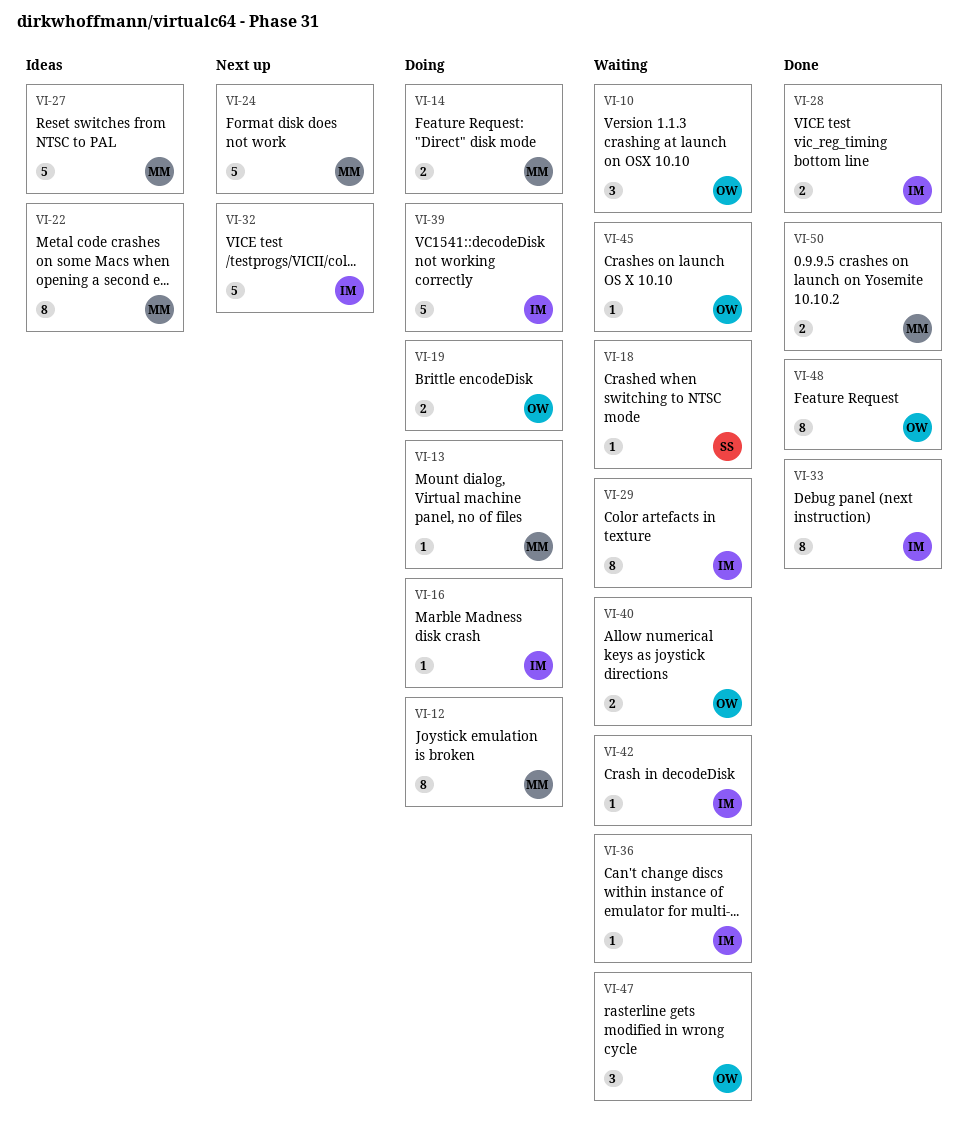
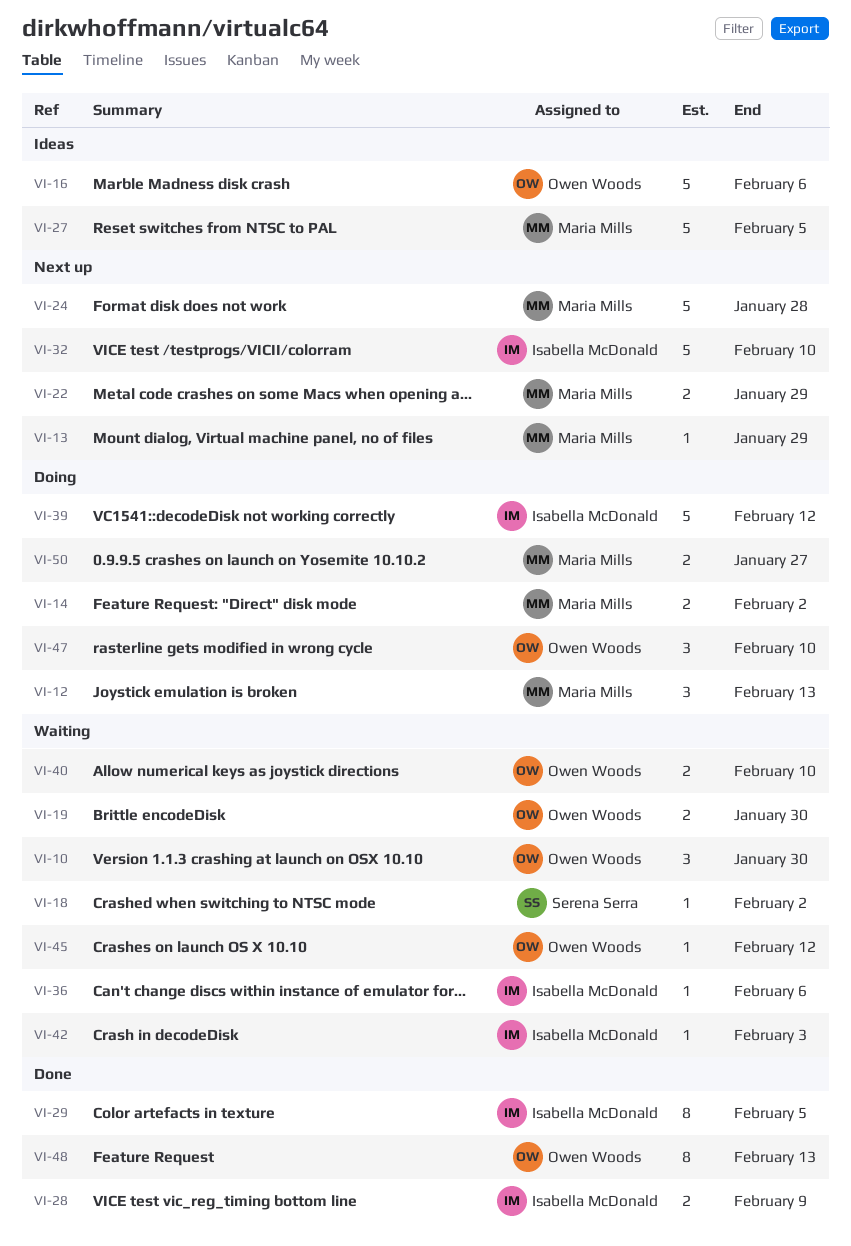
VI-12, estimate: 8 -> 3
VI-13, status: Doing -> Next up
VI-16, status: Doing -> Ideas
VI-16, owner: Isabella McDonald -> Owen Woods
VI-16, estimate: 1 -> 5
VI-19, status: Doing -> Waiting
VI-22, status: Ideas -> Next up
VI-22, estimate: 8 -> 2
VI-29, status: Waiting -> Done
VI-33: present -> none
VI-47, status: Waiting -> Doing
VI-50, status: Done -> Doing

